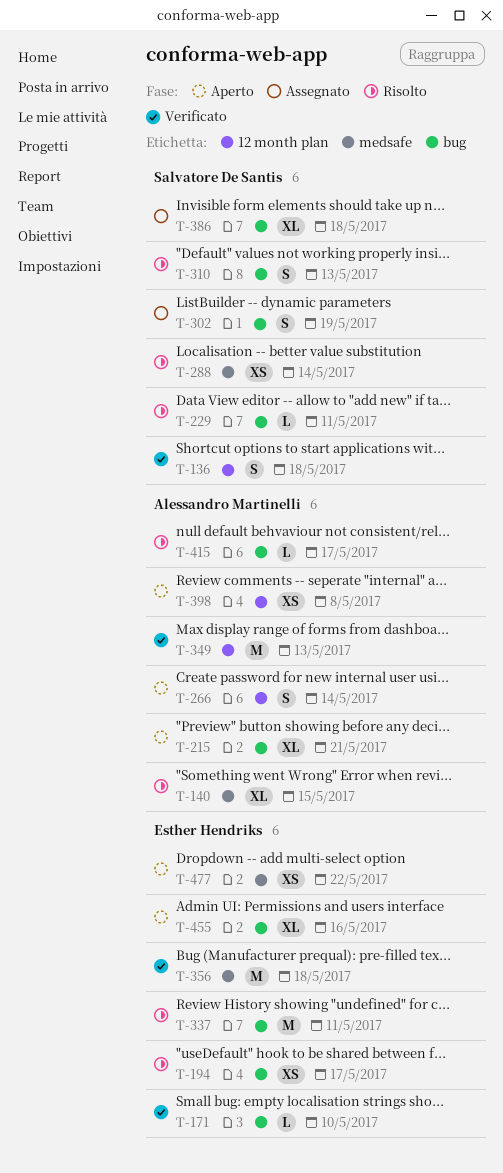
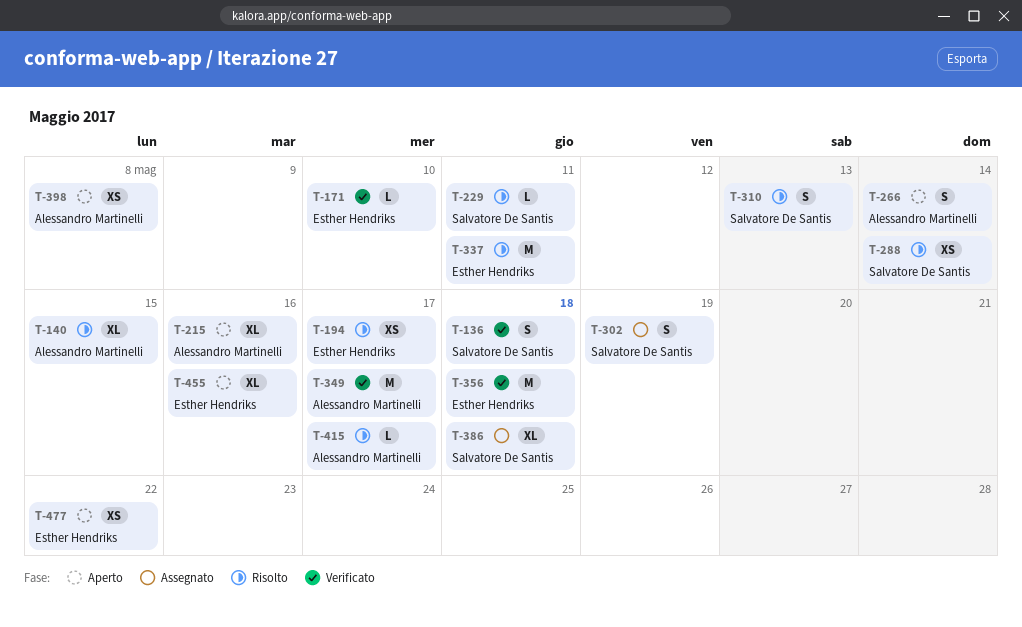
T-215, due: May 21 -> May 16
T-349, due: May 13 -> May 17

